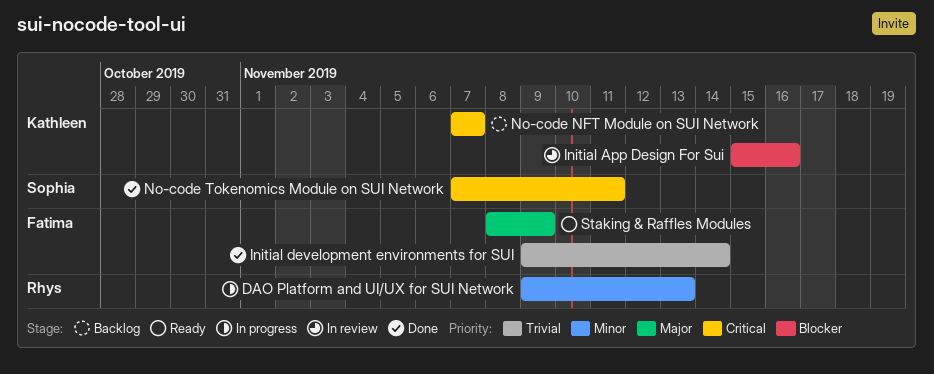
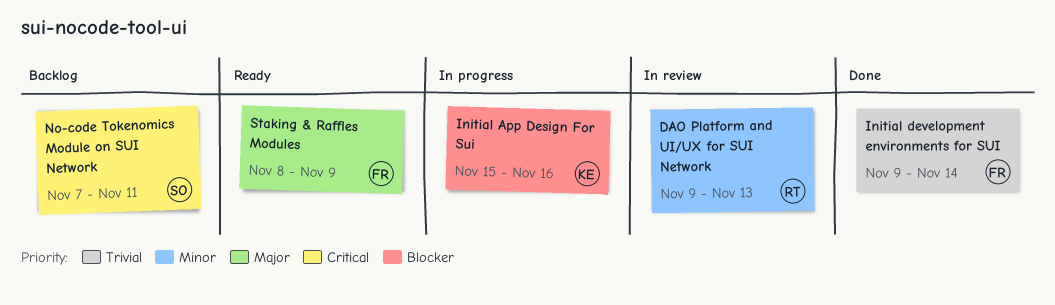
DAO Platform and UI/UX for SUI Network, status: In progress -> In review
Initial App Design For Sui, status: In review -> In progress
No-code NFT Module on SUI Network: present -> none
No-code Tokenomics Module on SUI Network, status: Done -> Backlog

